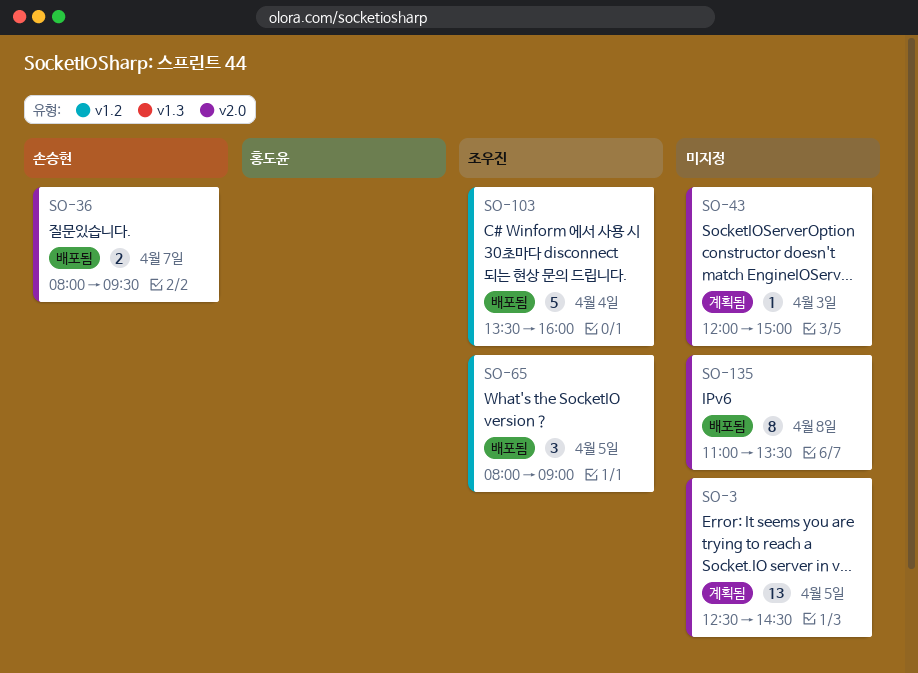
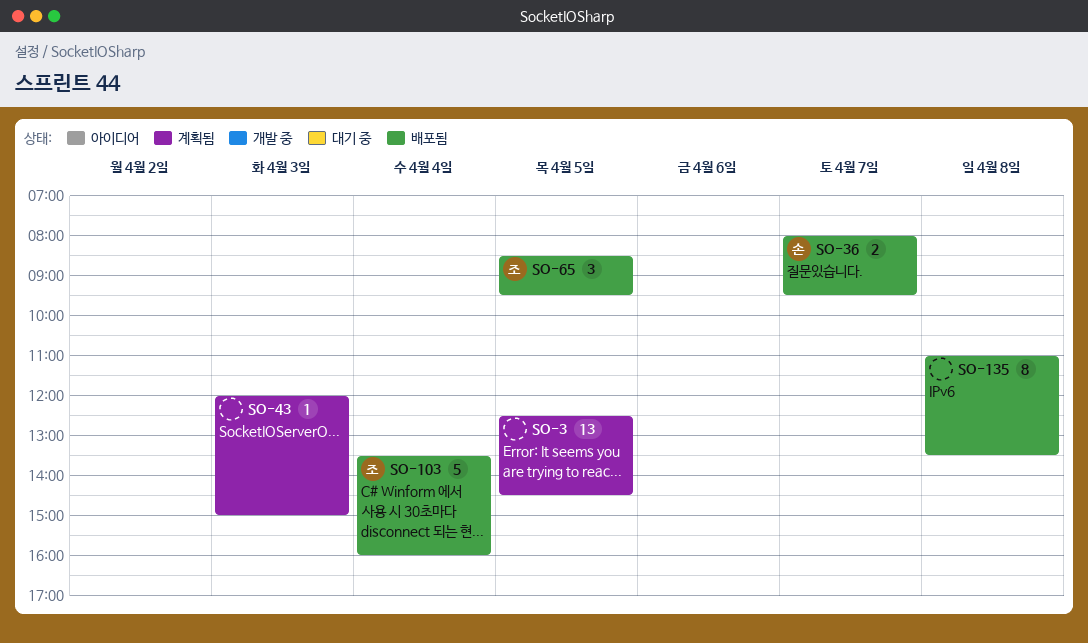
SO-65, begins: 08:00 -> 08:30
SO-65, ends: 09:00 -> 09:30

